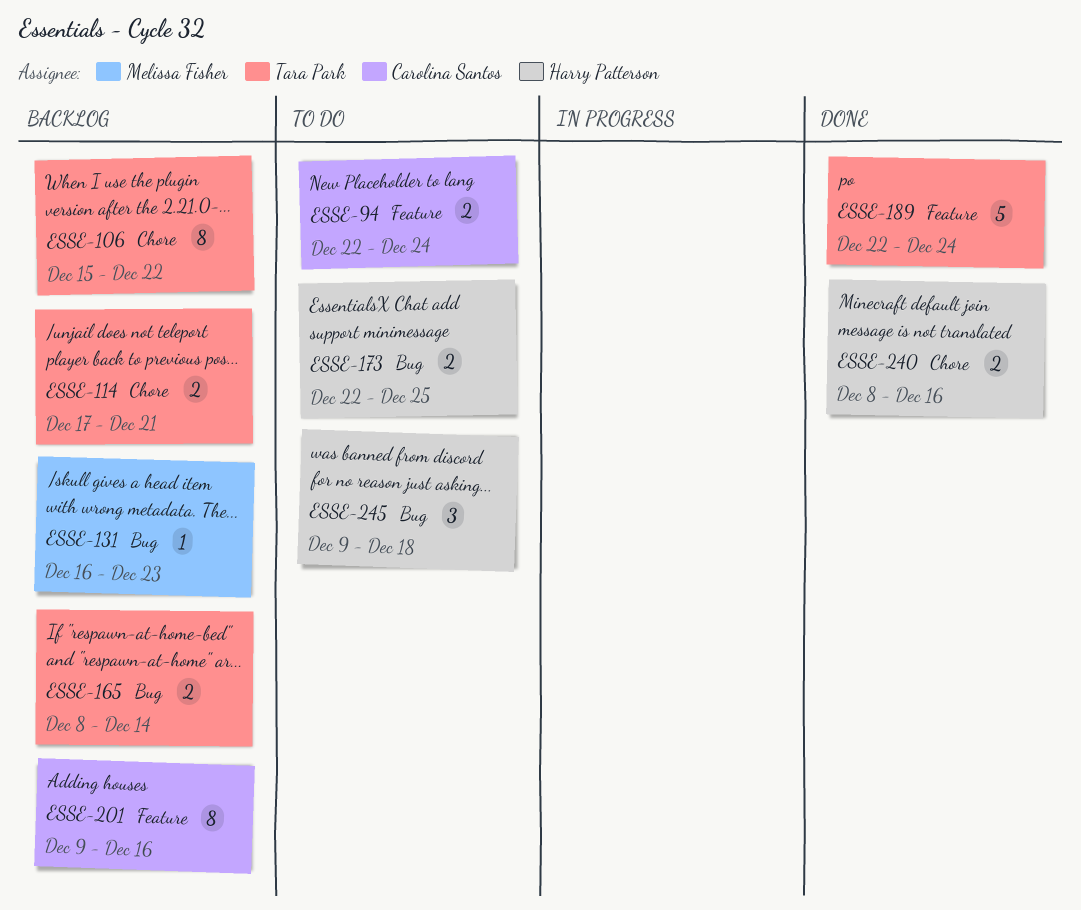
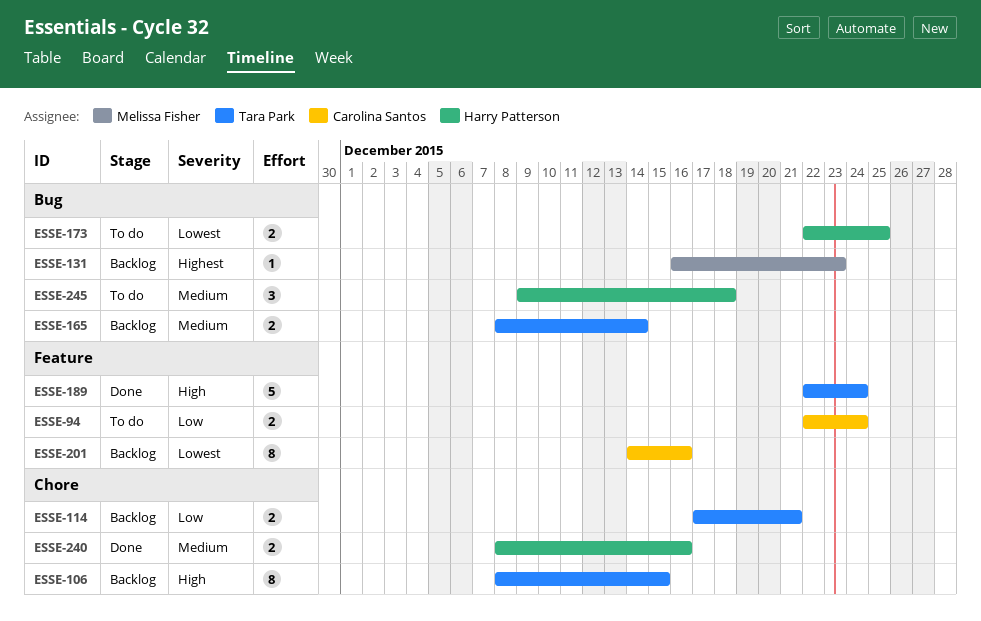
ESSE-106, start: Dec 15 -> Dec 8
ESSE-106, due: Dec 22 -> Dec 15
ESSE-201, start: Dec 9 -> Dec 14

